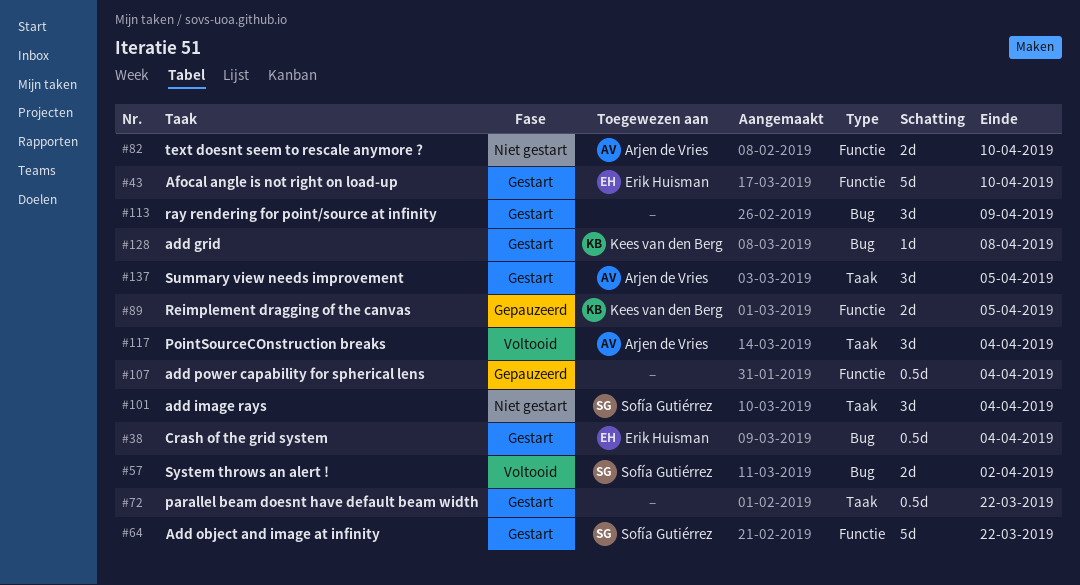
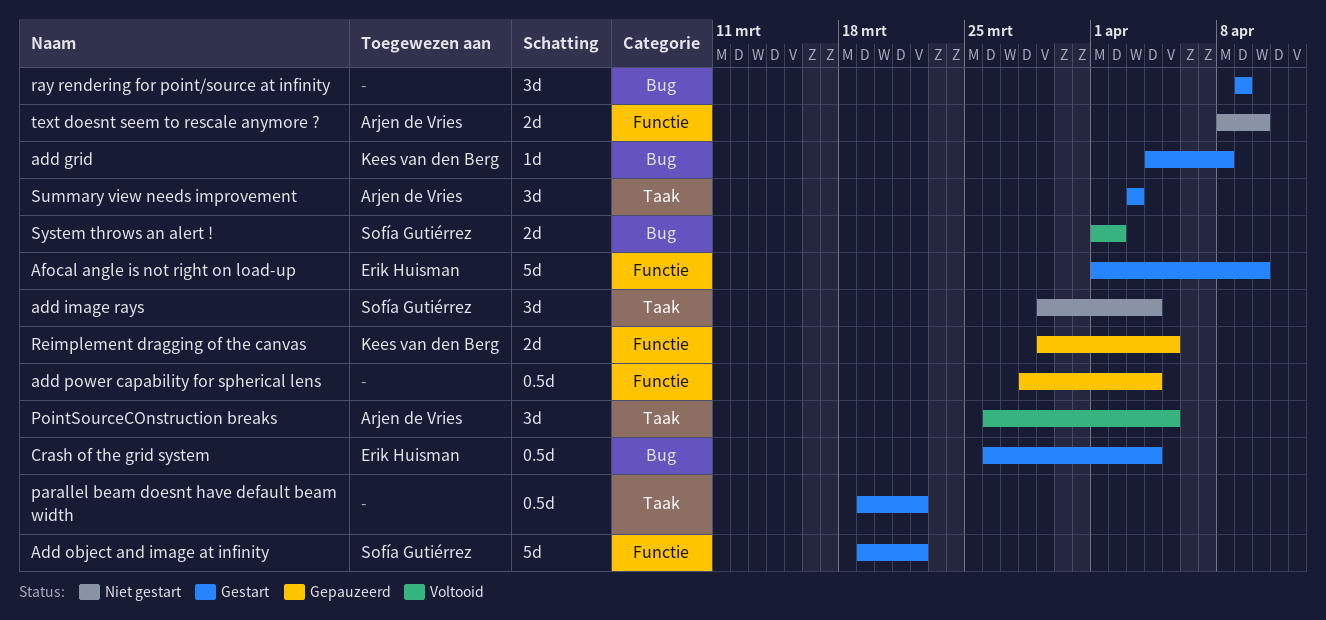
PointSourceCOnstruction breaks, due: Apr 4 -> Apr 5
Summary view needs improvement, due: Apr 5 -> Apr 3

